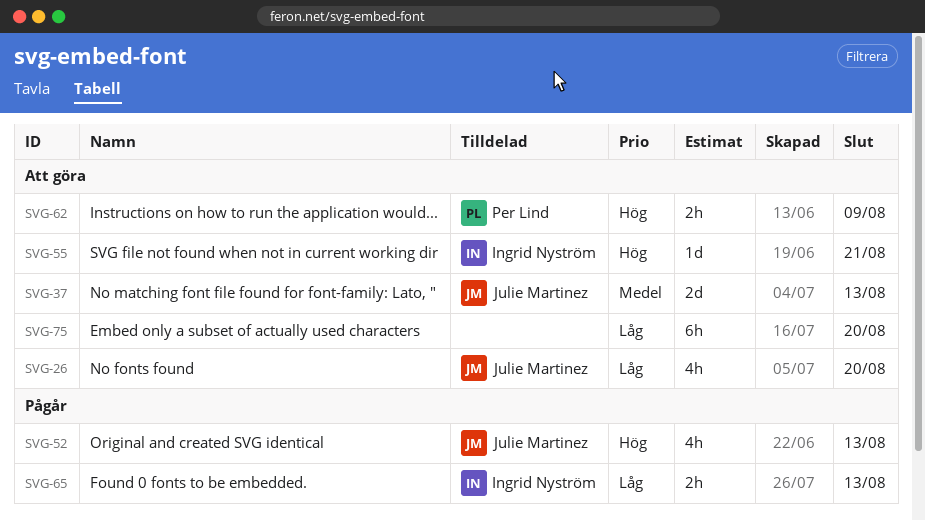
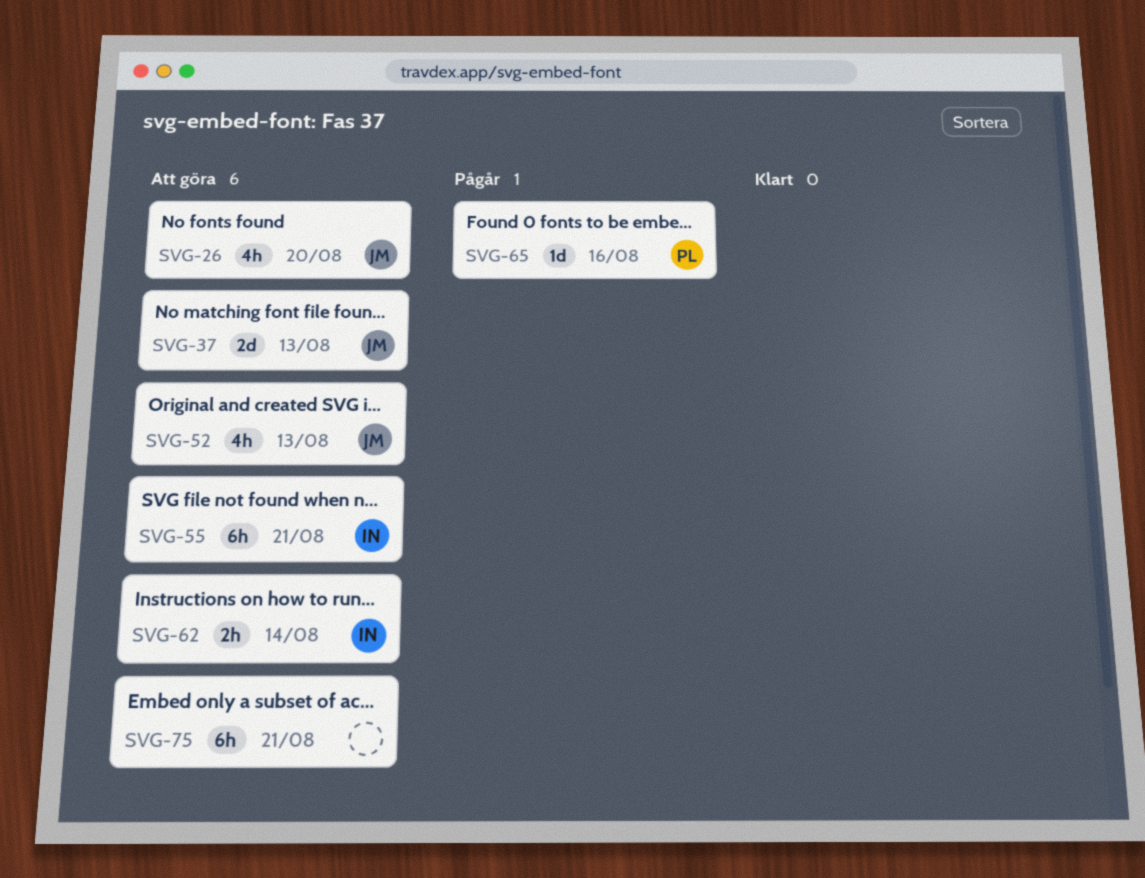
SVG-52, status: Pågår -> Att göra
SVG-55, estimate: 1d -> 6h
SVG-62, owner: Per Lind -> Ingrid Nyström
SVG-62, due: Aug 9 -> Aug 14
SVG-65, owner: Ingrid Nyström -> Per Lind
SVG-65, estimate: 2h -> 1d
SVG-65, due: Aug 13 -> Aug 16
SVG-75, due: Aug 20 -> Aug 21

